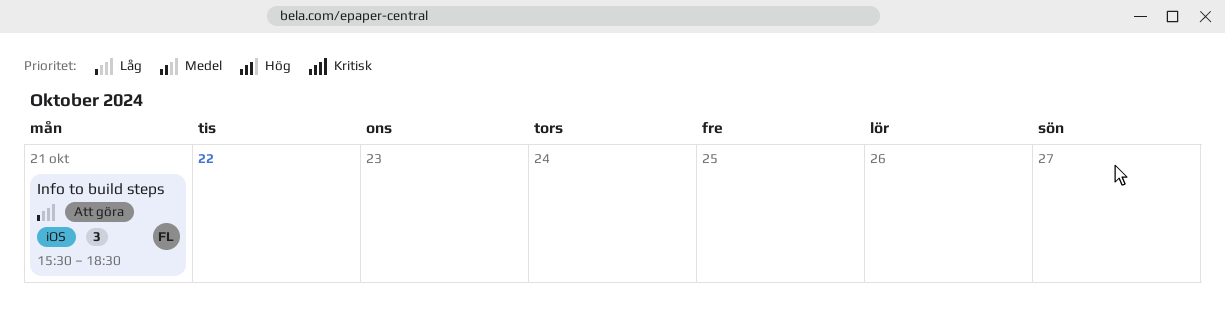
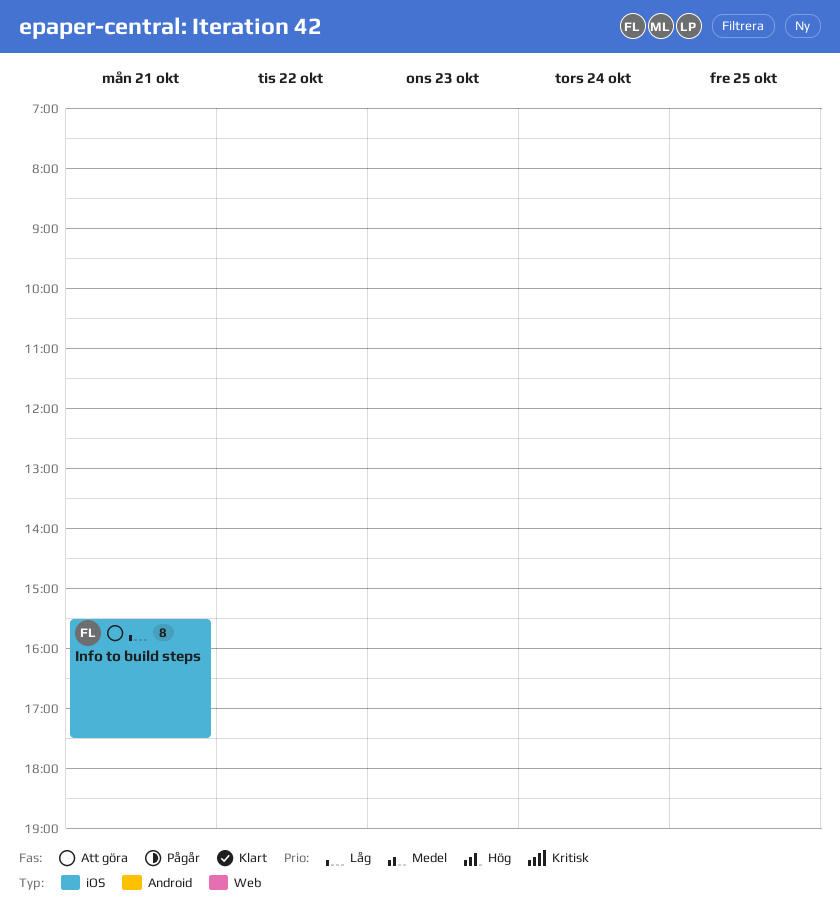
Info to build steps, estimate: 3 -> 8
Info to build steps, ends: 18:30 -> 17:30

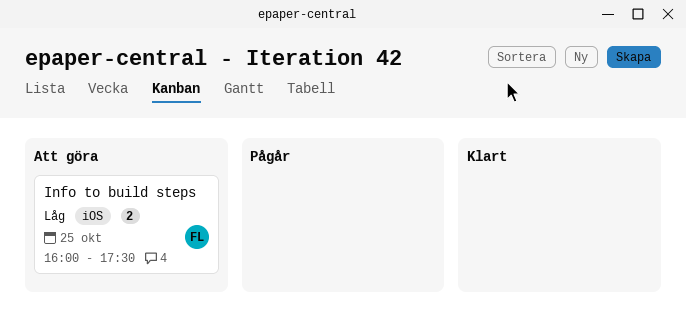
Info to build steps, estimate: 8 -> 2
Info to build steps, day: Oct 21 -> Oct 25
Info to build steps, begins: 15:30 -> 16:00

